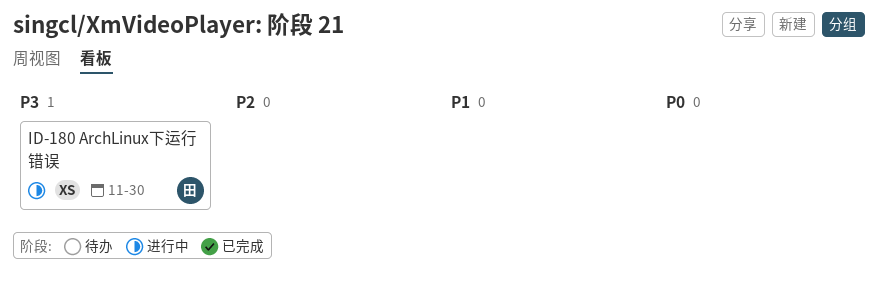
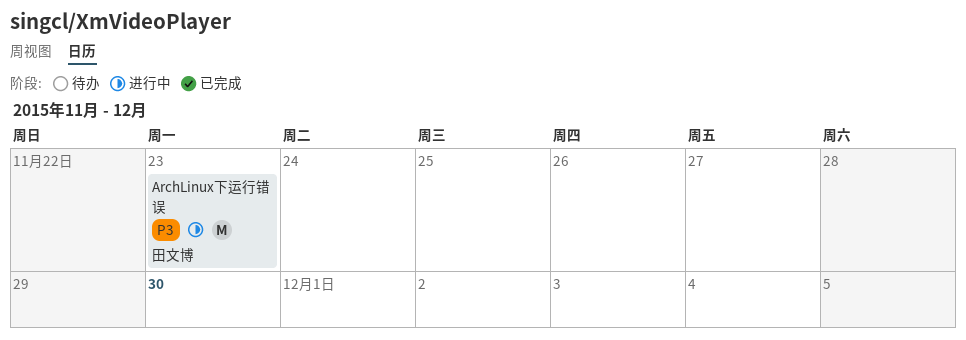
ArchLinux下运行错误, estimate: XS -> M
ArchLinux下运行错误, due: Nov 30 -> Nov 23

